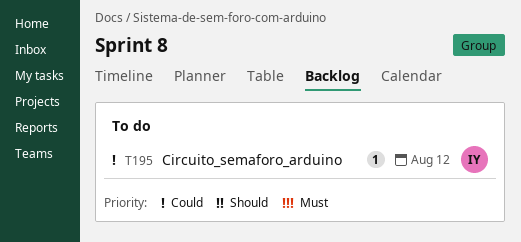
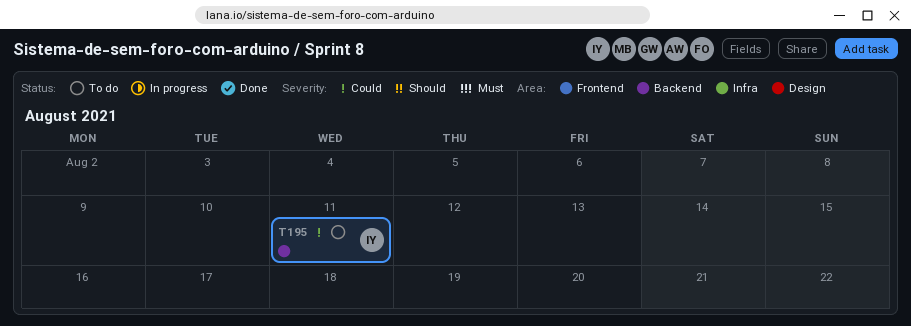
T195, due: Aug 12 -> Aug 11

